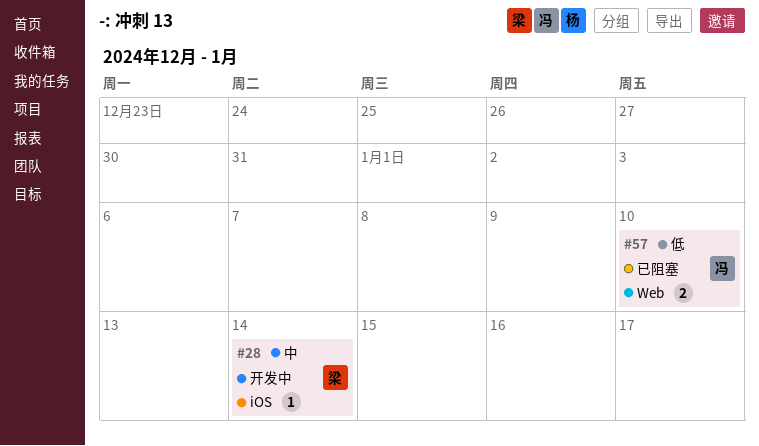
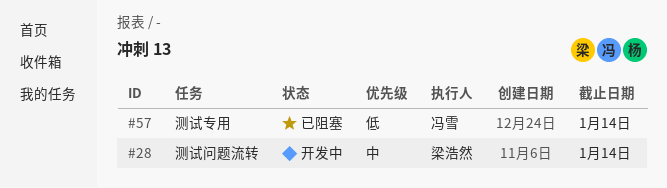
#57, due: Jan 10 -> Jan 14

